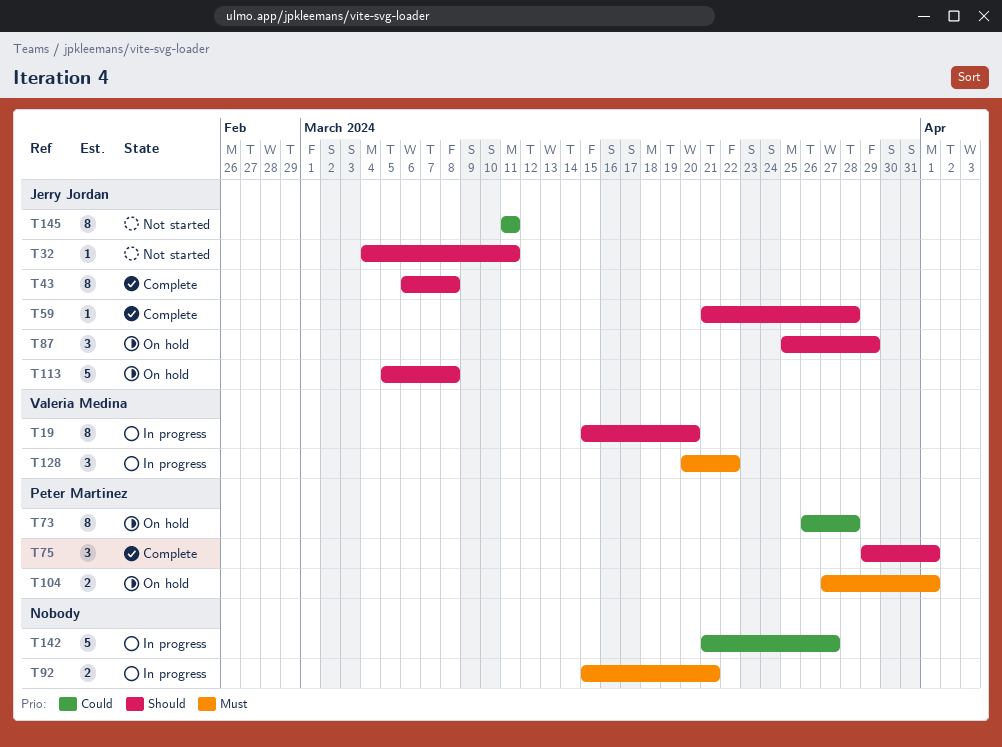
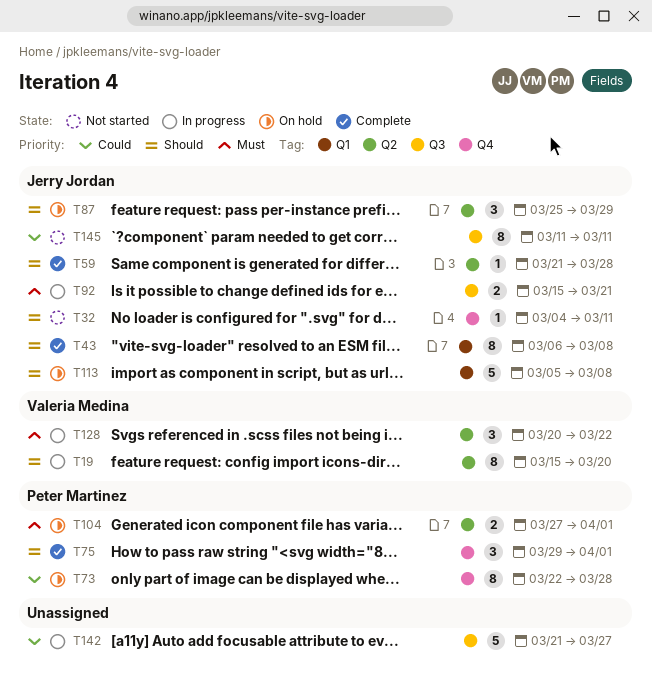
T73, start: Mar 26 -> Mar 22
T92, owner: none -> Jerry Jordan

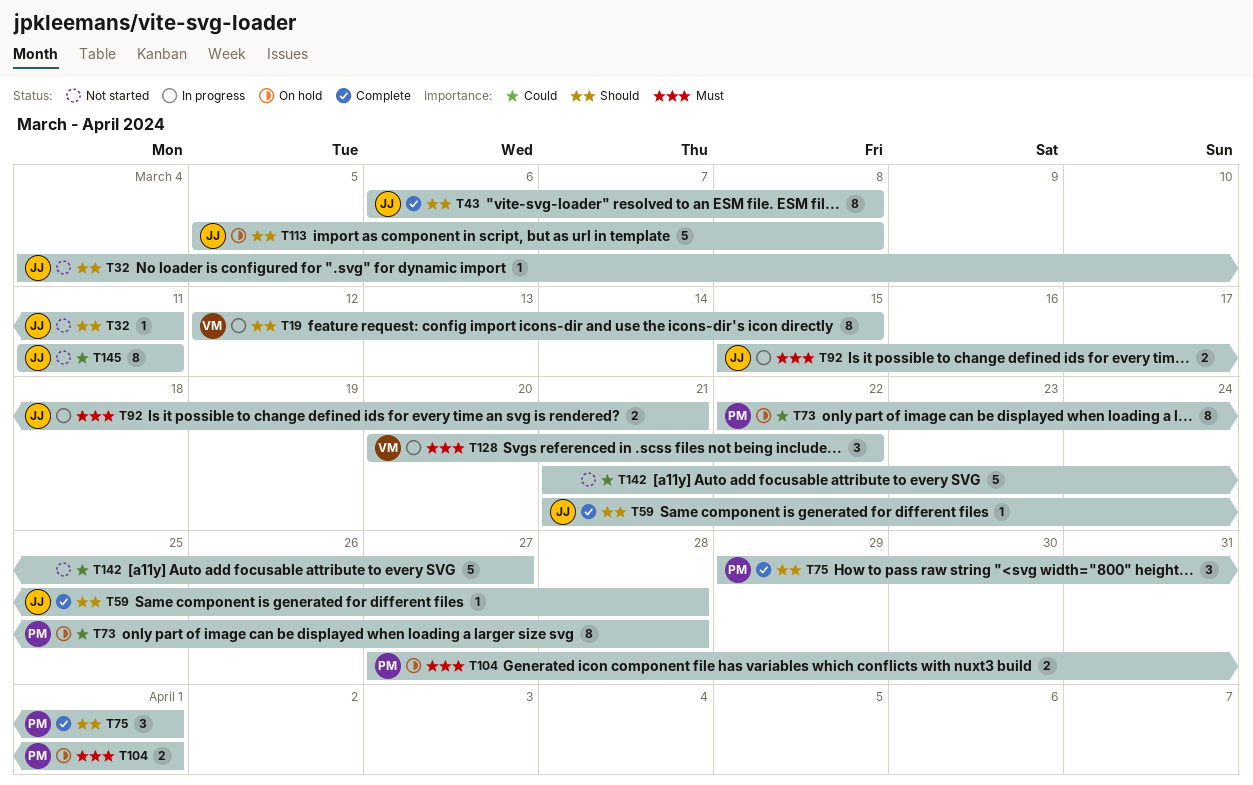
T19, start: Mar 15 -> Mar 12
T19, due: Mar 20 -> Mar 15
T87: present -> none
T142, status: In progress -> Not started

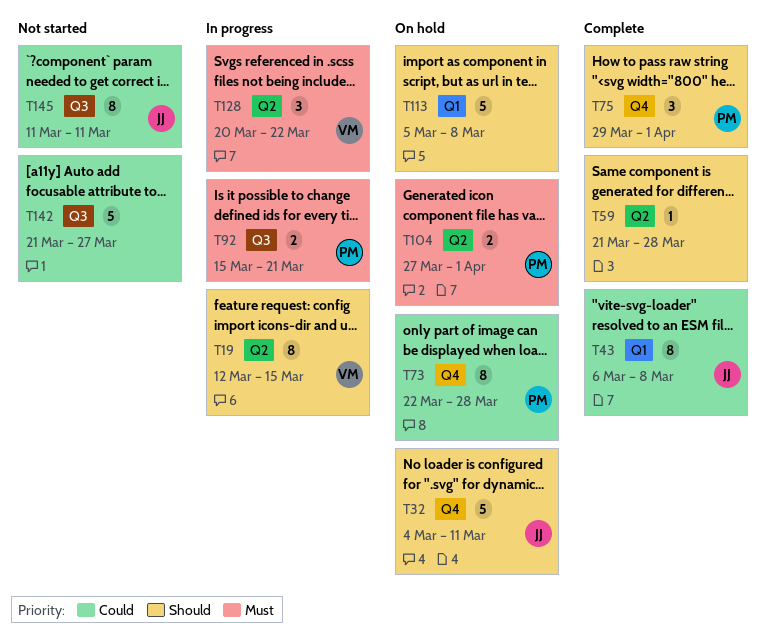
T32, status: Not started -> On hold
T32, estimate: 1 -> 5
T43, priority: Should -> Could
T59, owner: JJ -> none
T92, owner: JJ -> PM
T113, owner: JJ -> none

